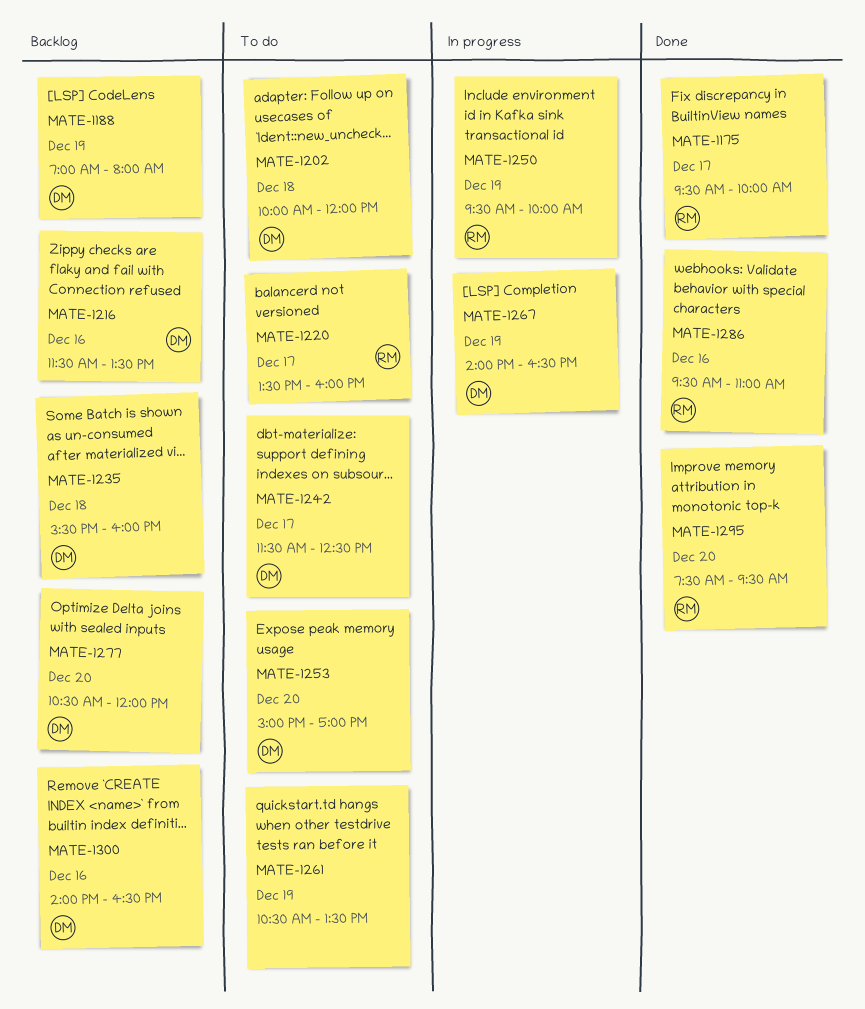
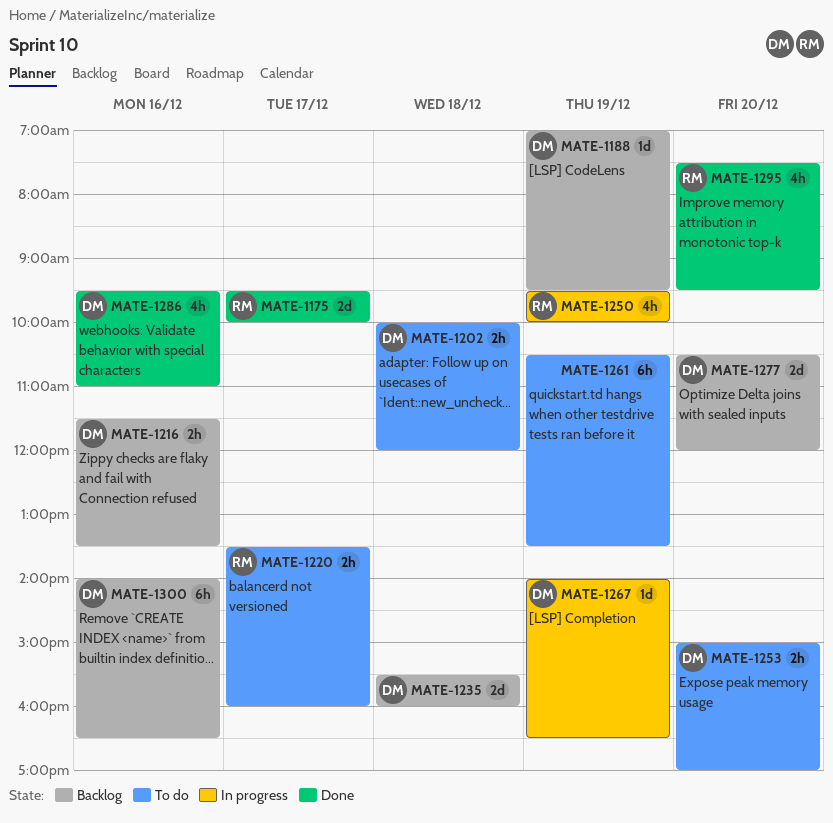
MATE-1188, ends: 08:00 -> 09:30
MATE-1242: present -> none
MATE-1286, owner: RM -> DM

